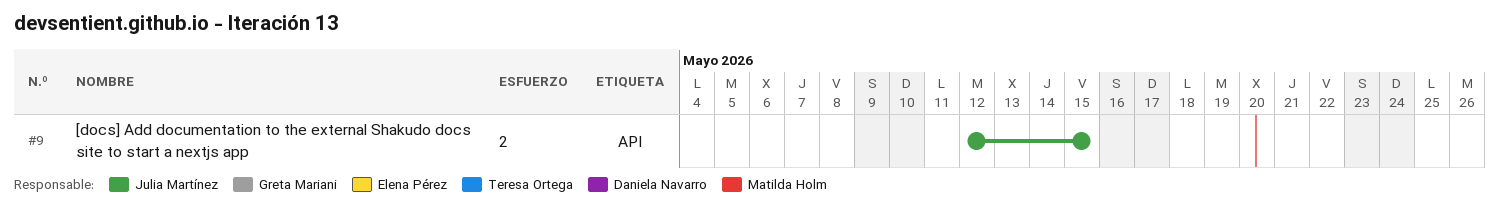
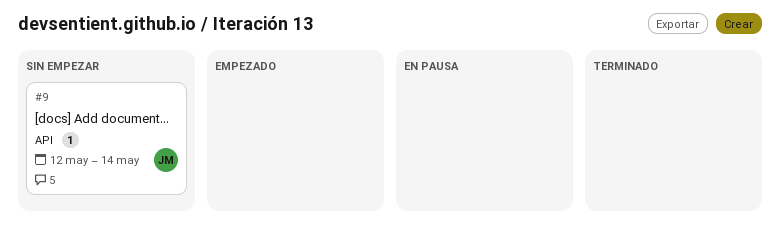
#9, estimate: 2 -> 1
#9, due: May 15 -> May 14

